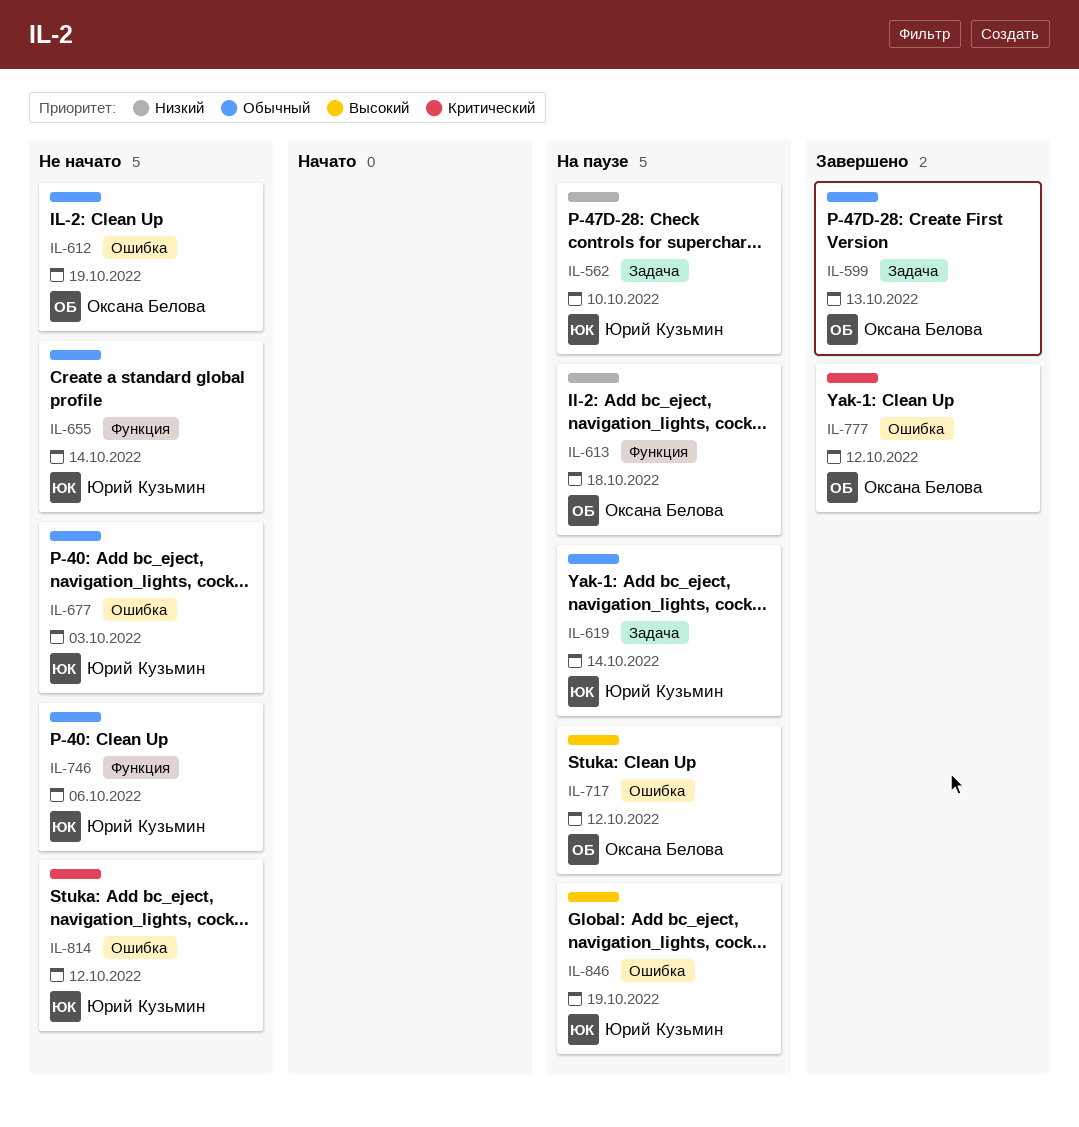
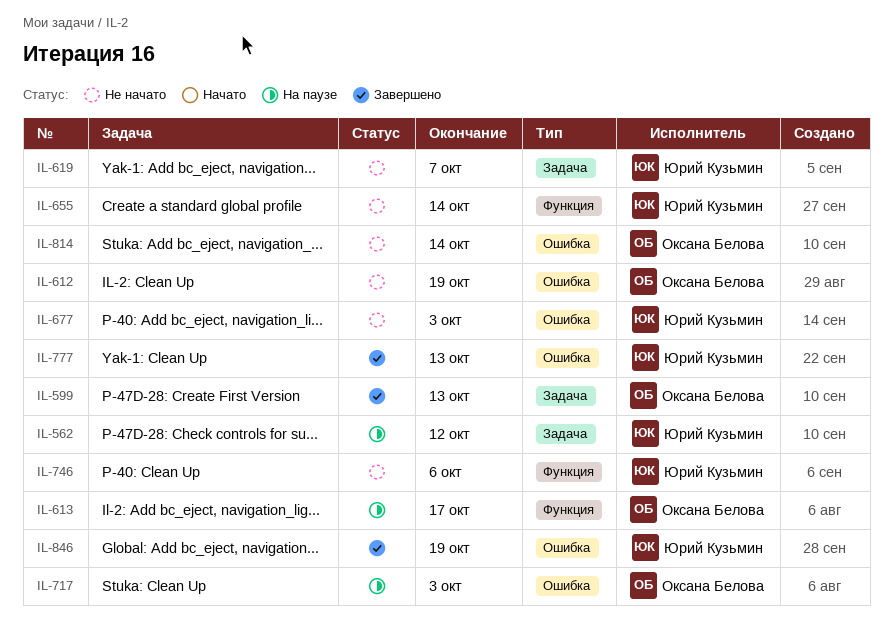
IL-562, due: Oct 10 -> Oct 12
IL-613, due: Oct 18 -> Oct 17
IL-619, status: На паузе -> Не начато
IL-619, due: Oct 14 -> Oct 7
IL-717, due: Oct 12 -> Oct 3
IL-777, owner: Оксана Белова -> Юрий Кузьмин
IL-777, due: Oct 12 -> Oct 13
IL-814, owner: Юрий Кузьмин -> Оксана Белова
IL-814, due: Oct 12 -> Oct 14
IL-846, status: На паузе -> Завершено

